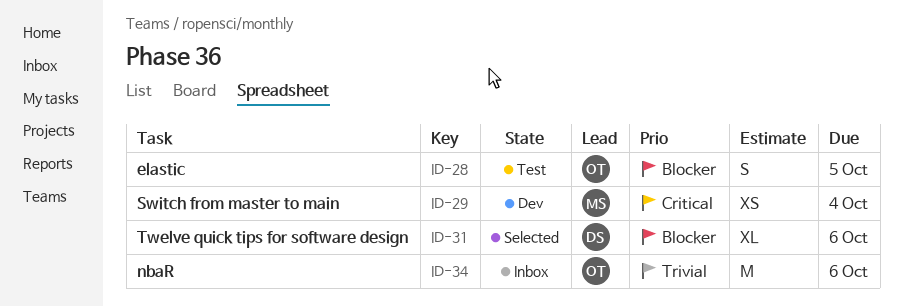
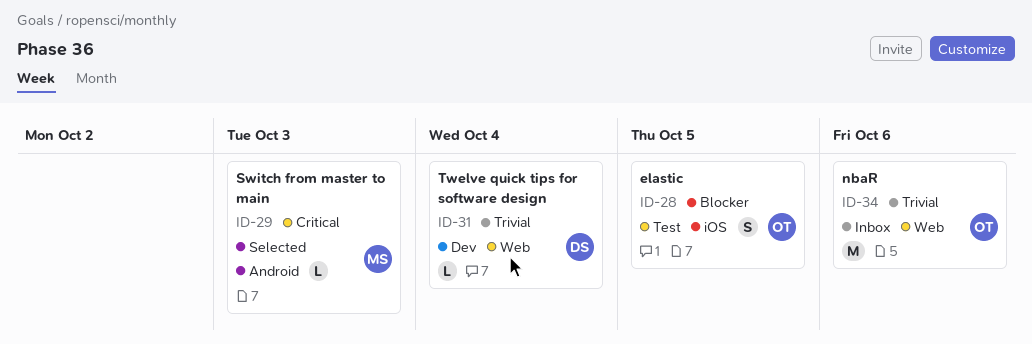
ID-29, status: Dev -> Selected
ID-29, estimate: XS -> L
ID-29, due: Oct 4 -> Oct 3
ID-31, status: Selected -> Dev
ID-31, priority: Blocker -> Trivial
ID-31, estimate: XL -> L
ID-31, due: Oct 6 -> Oct 4

